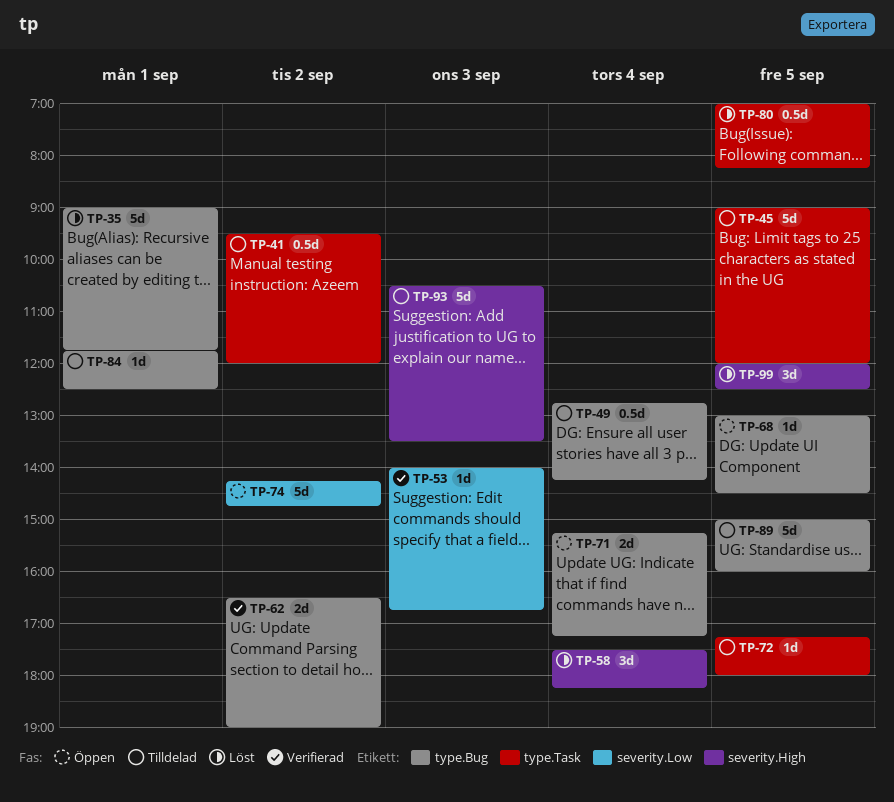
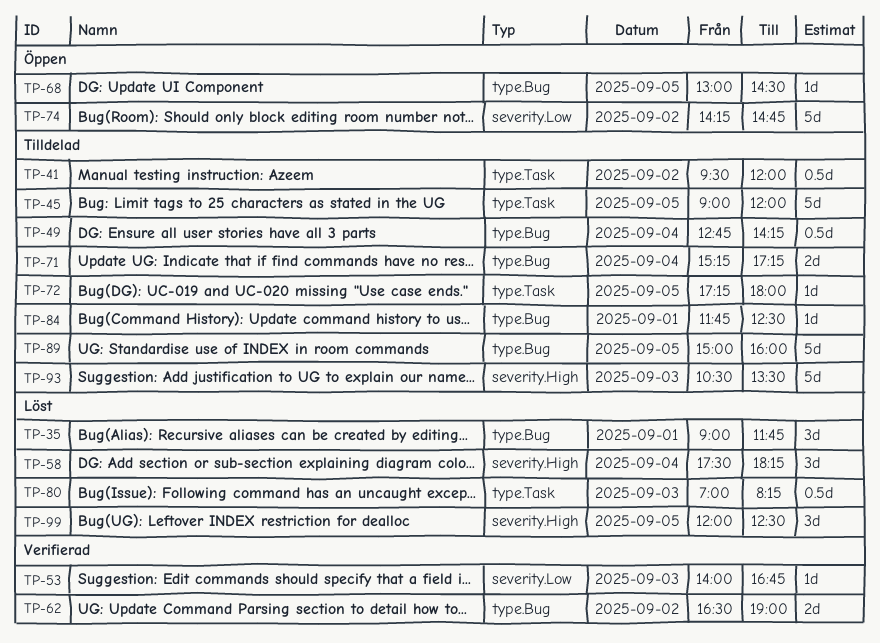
TP-35, estimate: 5d -> 3d
TP-71, status: Öppen -> Tilldelad
TP-80, day: Sep 5 -> Sep 3

